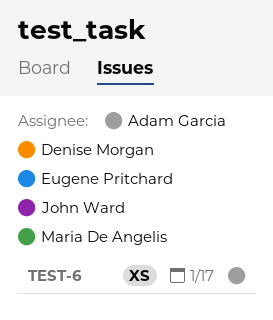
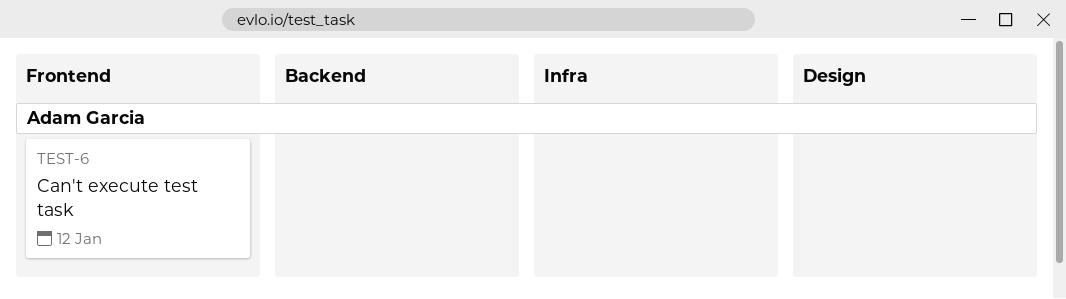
TEST-6, due: Jan 17 -> Jan 12

